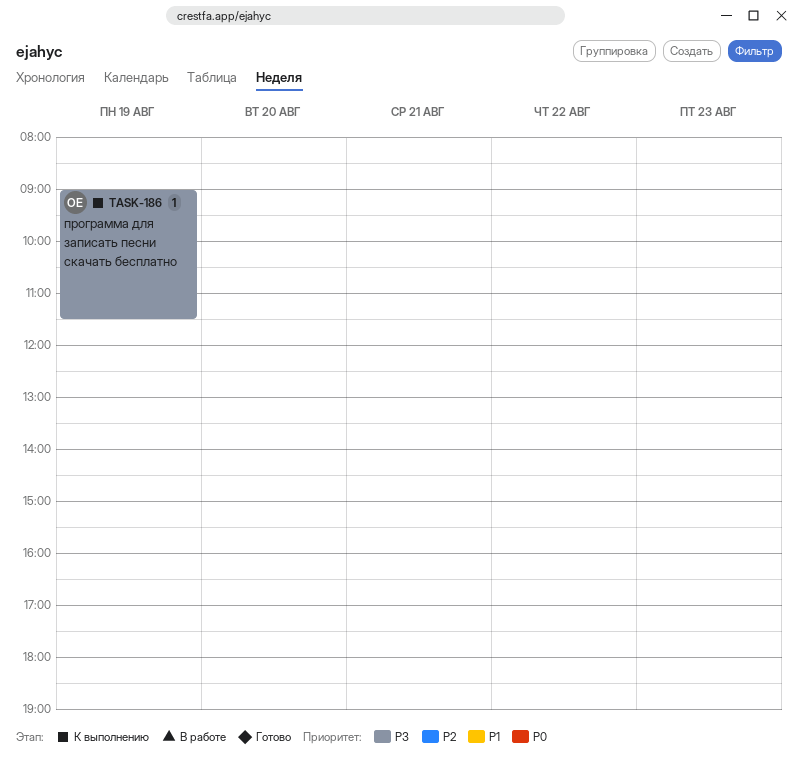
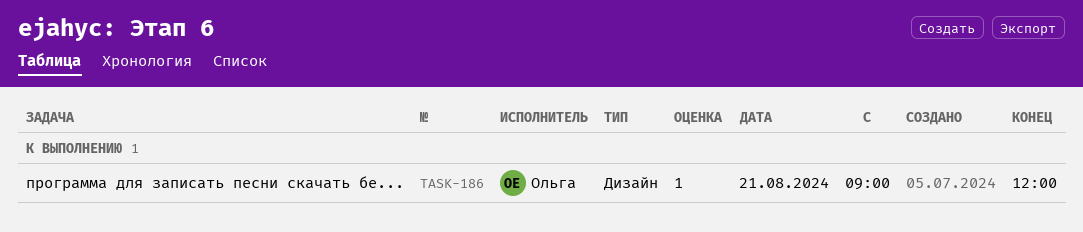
TASK-186, day: Aug 19 -> Aug 21
TASK-186, ends: 11:30 -> 12:00

